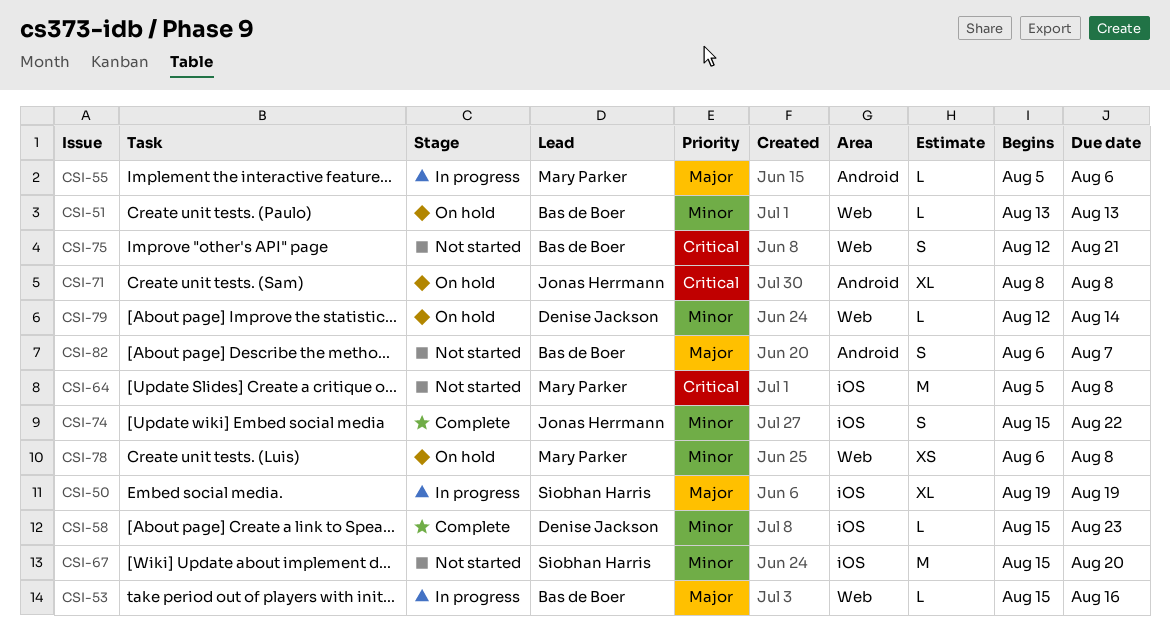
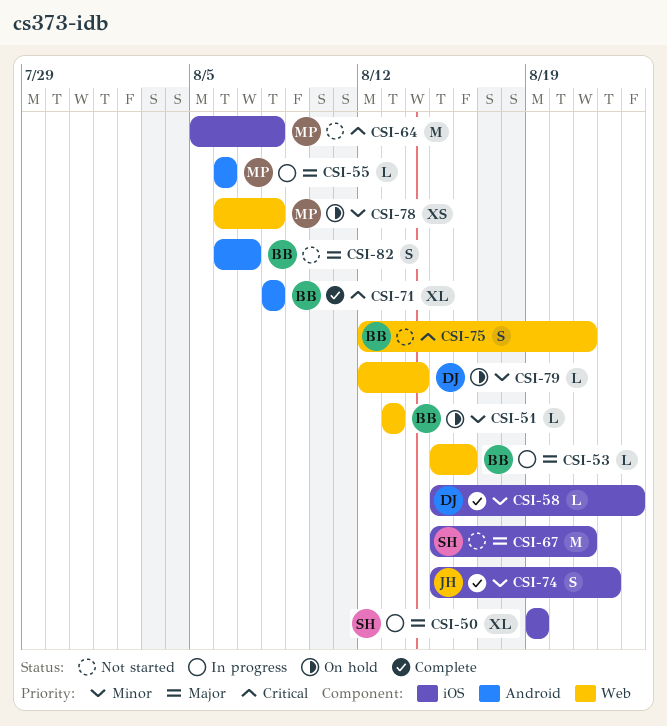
CSI-55, start: Aug 5 -> Aug 6
CSI-67, priority: Minor -> Major
CSI-67, due: Aug 20 -> Aug 21
CSI-71, status: On hold -> Complete
CSI-71, owner: Jonas Herrmann -> Bas de Boer

